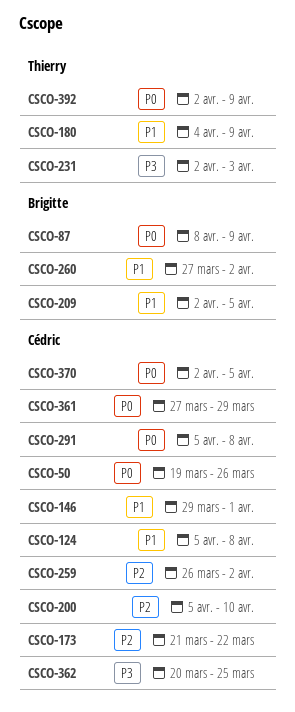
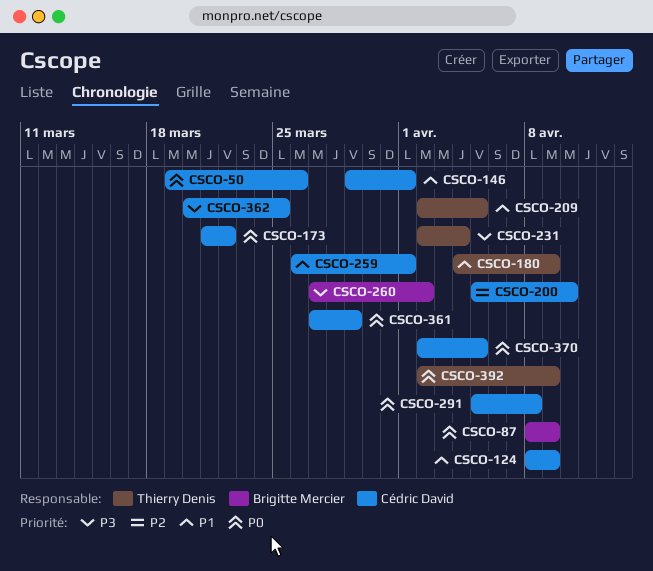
CSCO-124, start: Apr 5 -> Apr 8
CSCO-124, due: Apr 8 -> Apr 9
CSCO-173, priority: P2 -> P0
CSCO-209, owner: Brigitte Mercier -> Thierry Denis
CSCO-231, due: Apr 3 -> Apr 4
CSCO-259, priority: P2 -> P1
CSCO-259, due: Apr 2 -> Apr 1
CSCO-260, priority: P1 -> P3

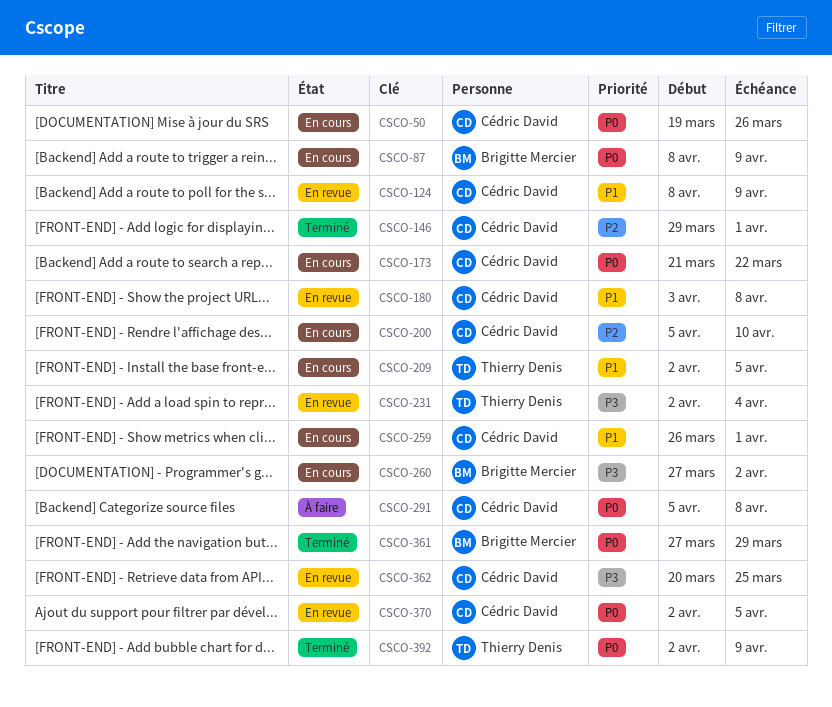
CSCO-146, priority: P1 -> P2
CSCO-180, owner: Thierry Denis -> Cédric David
CSCO-180, start: Apr 4 -> Apr 3
CSCO-180, due: Apr 9 -> Apr 8
CSCO-361, owner: Cédric David -> Brigitte Mercier

